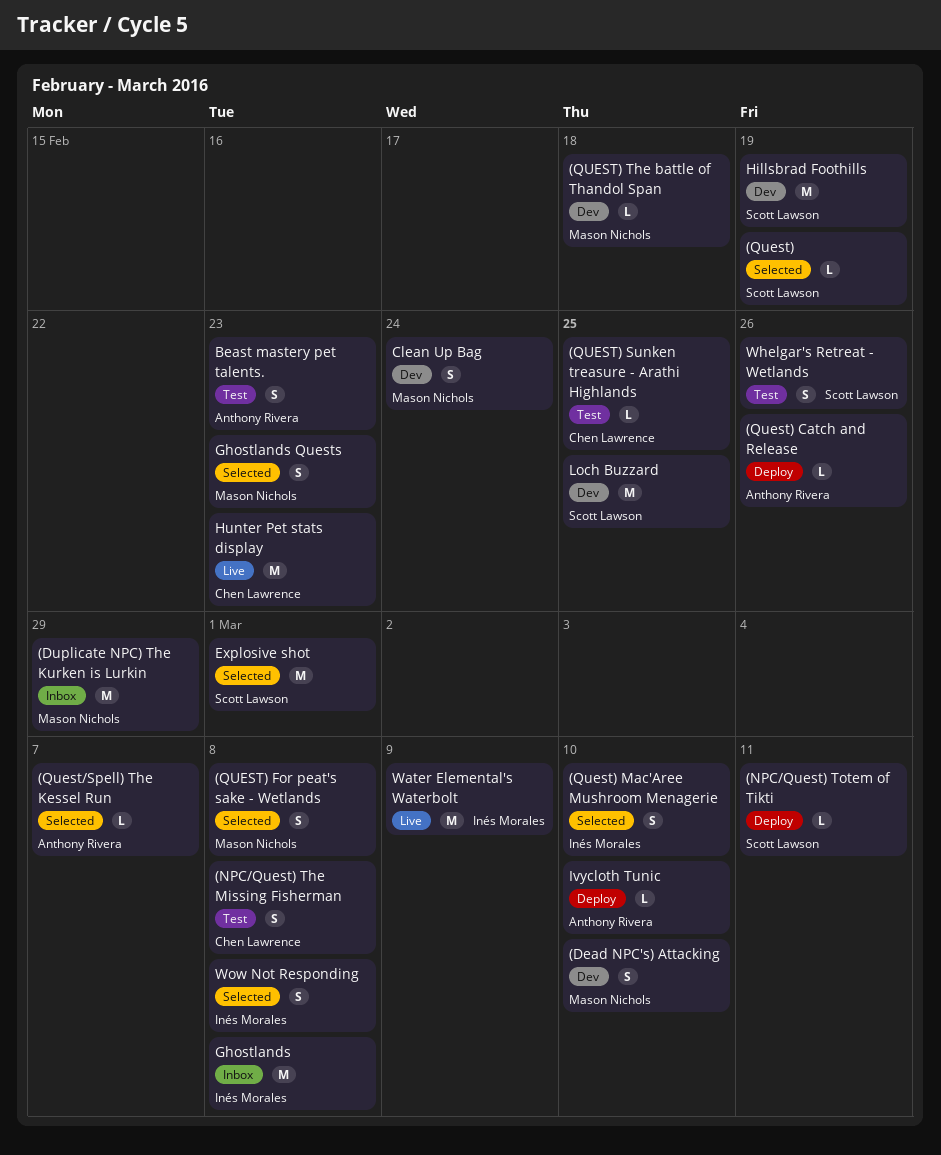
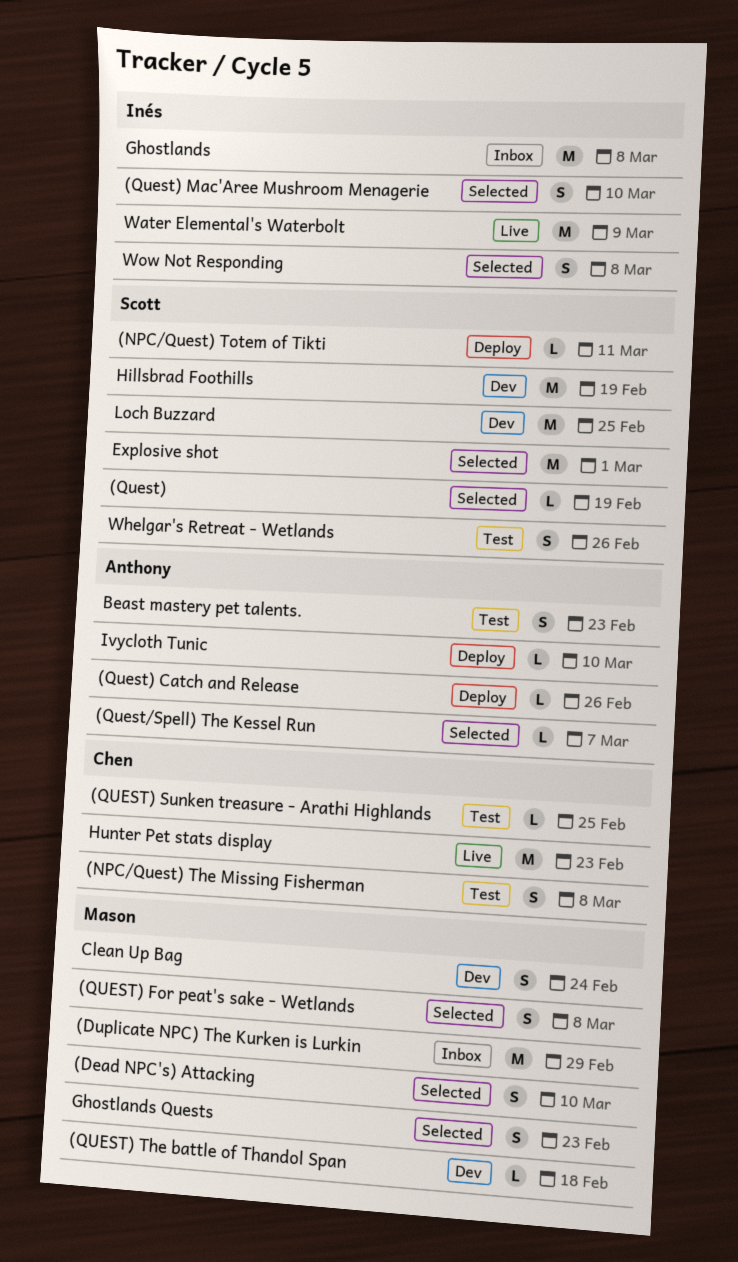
(Dead NPC's) Attacking, status: Dev -> Selected

